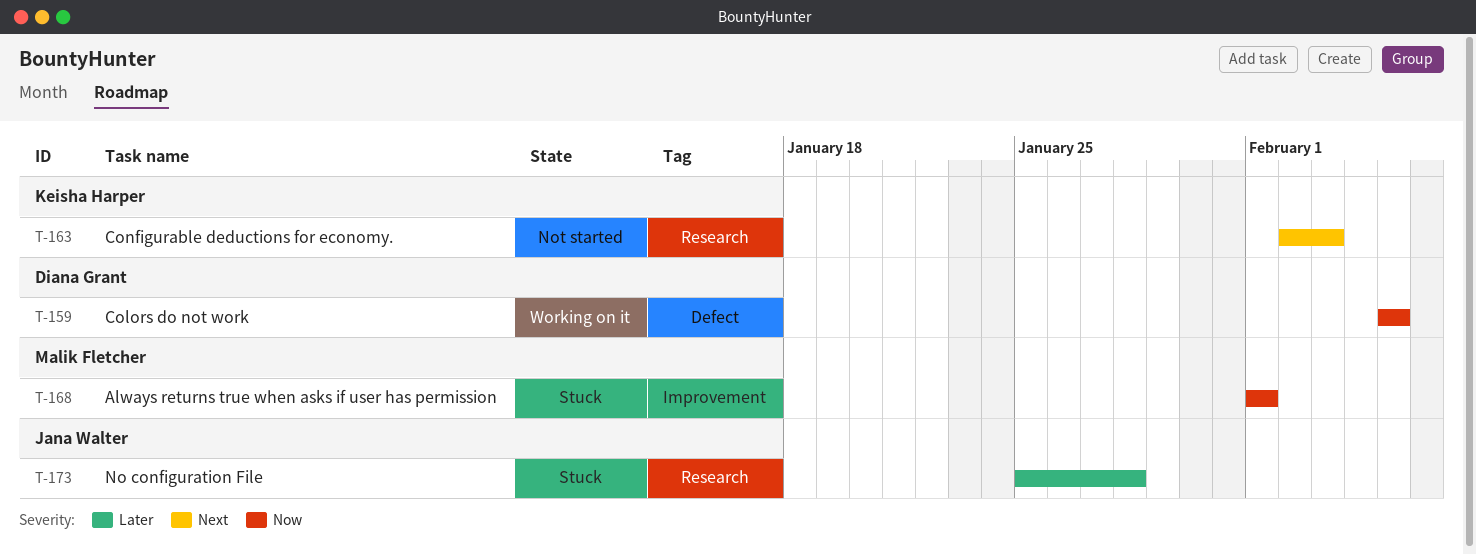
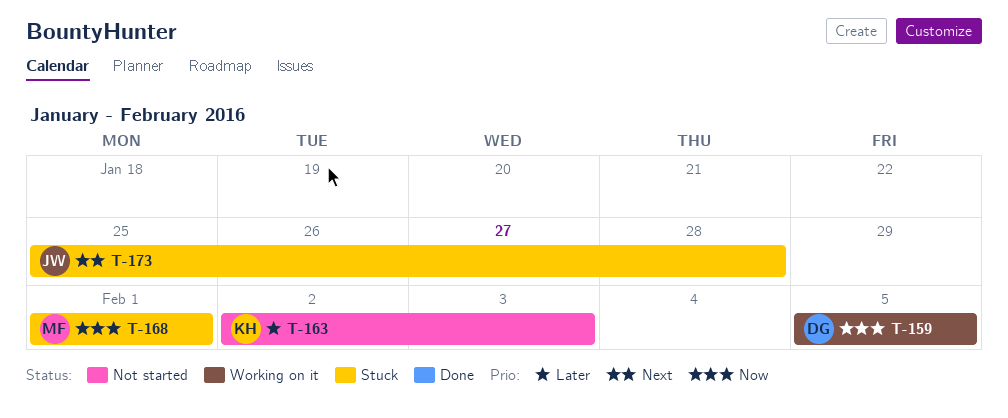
T-163, priority: Next -> Later
T-173, priority: Later -> Next

